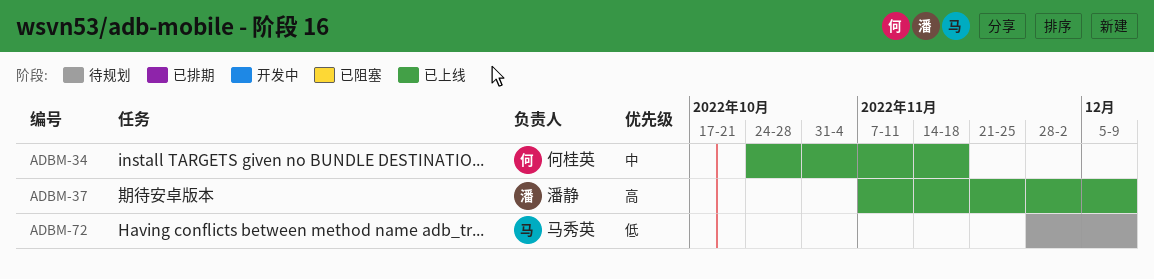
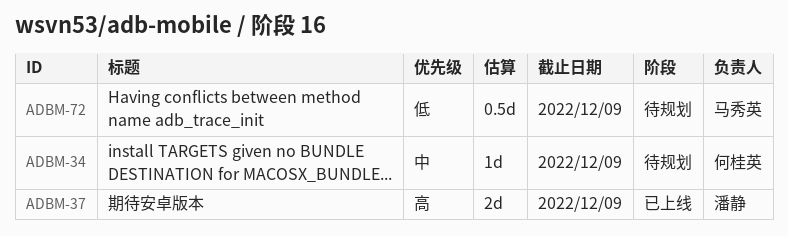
ADBM-34, status: 已上线 -> 待规划
ADBM-34, due: Nov 18 -> Dec 9

